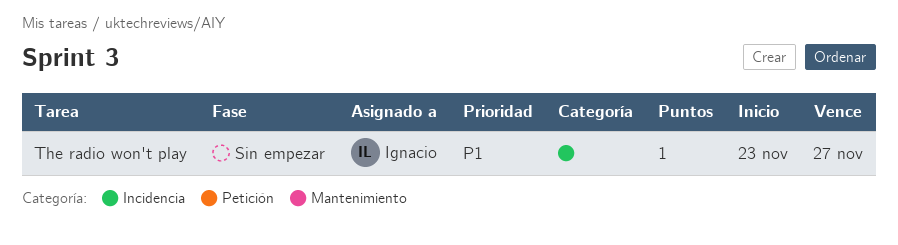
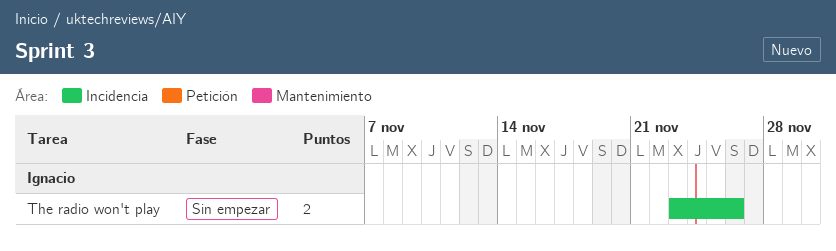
The radio won't play, estimate: 1 -> 2
The radio won't play, due: Nov 27 -> Nov 26

